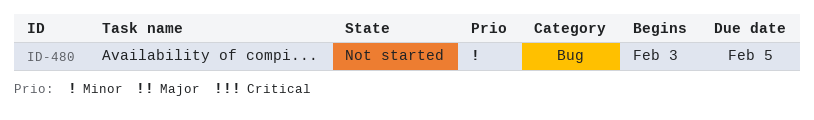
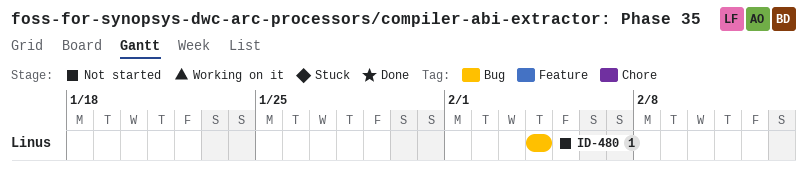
ID-480, start: Feb 3 -> Feb 4
ID-480, due: Feb 5 -> Feb 4

